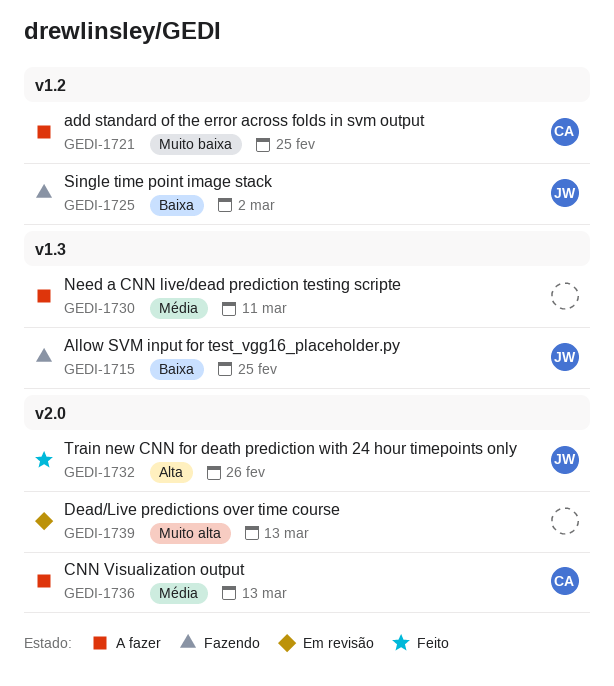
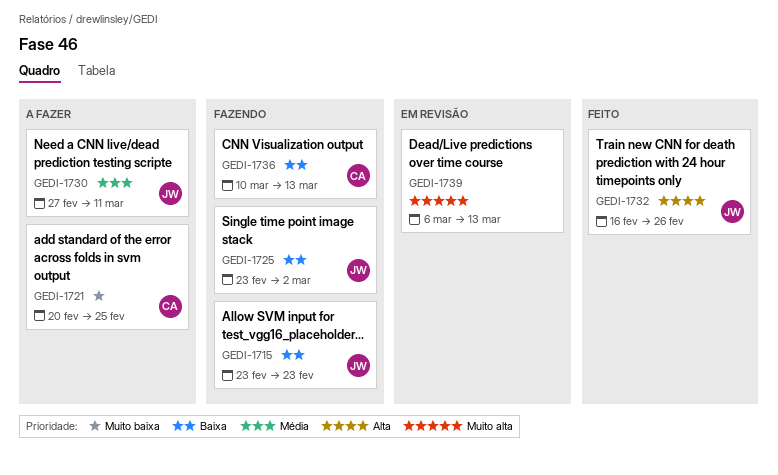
GEDI-1715, due: Feb 25 -> Feb 23
GEDI-1730, owner: none -> JW
GEDI-1736, status: A fazer -> Fazendo
GEDI-1736, priority: Média -> Baixa

